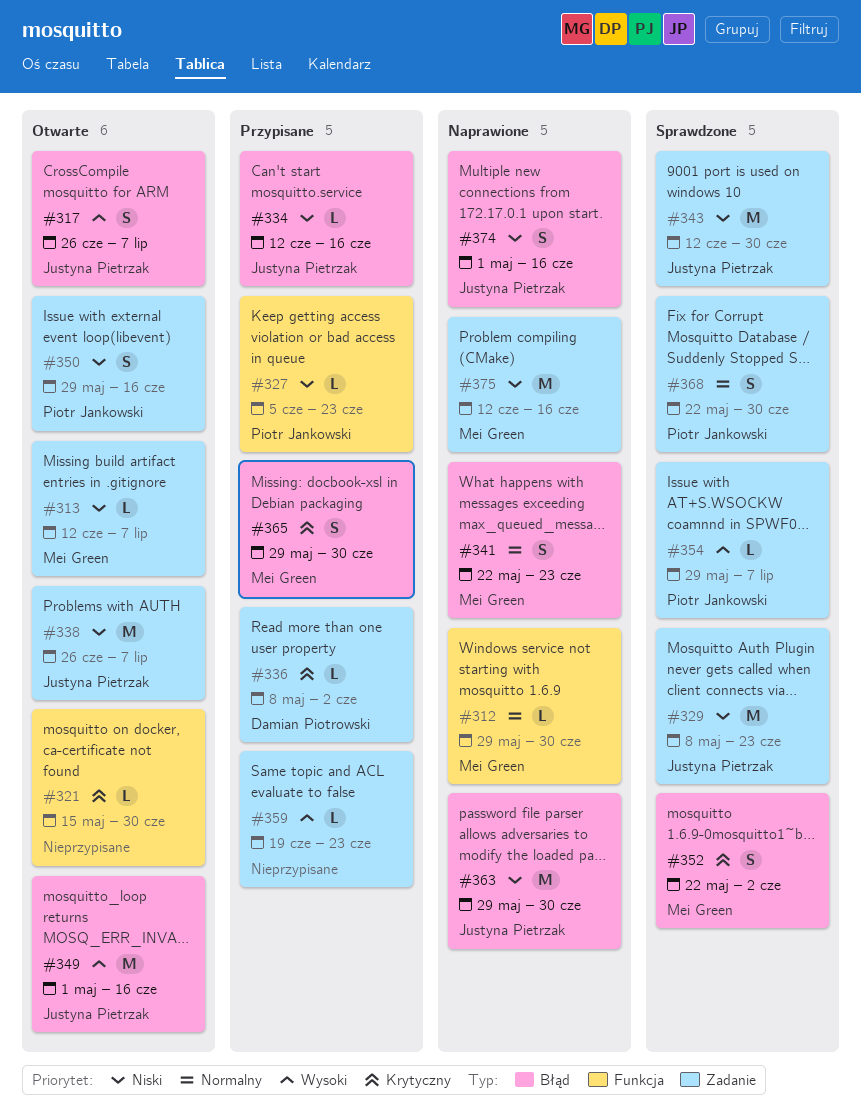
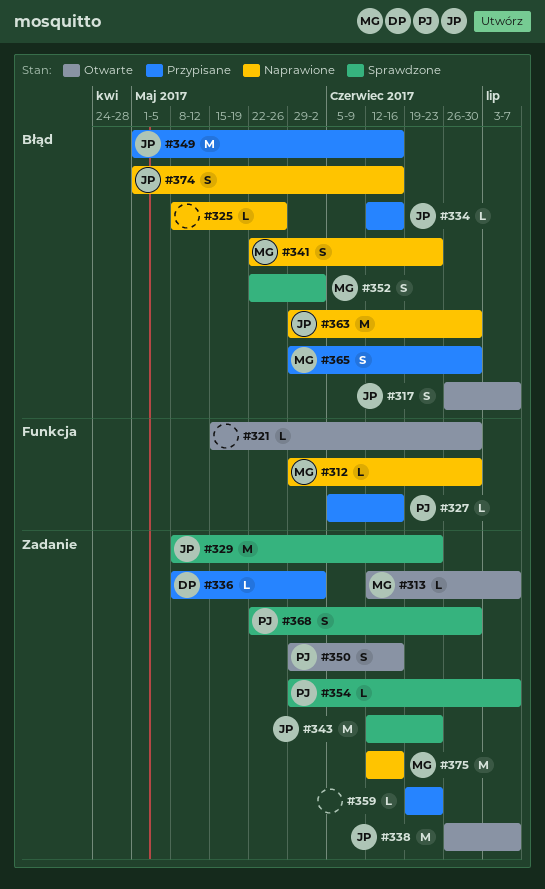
#325: none -> present
#327, due: Jun 23 -> Jun 16
#343, due: Jun 30 -> Jun 23
#349, status: Otwarte -> Przypisane

